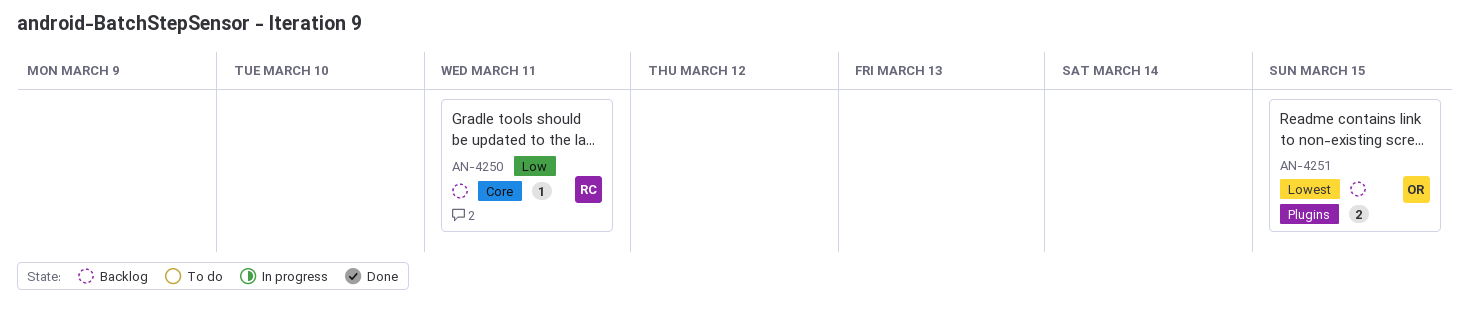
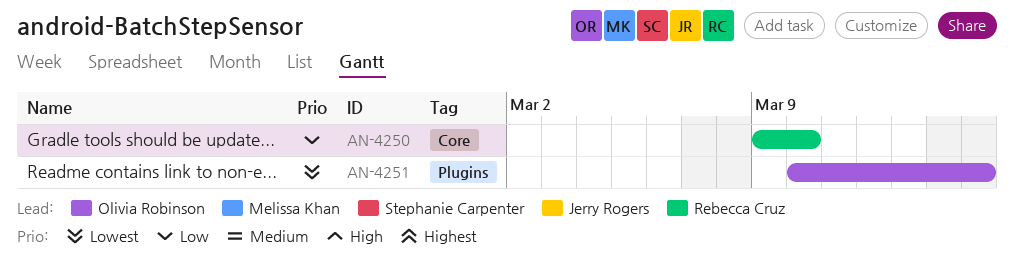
AN-4250, due: Mar 11 -> Mar 10

